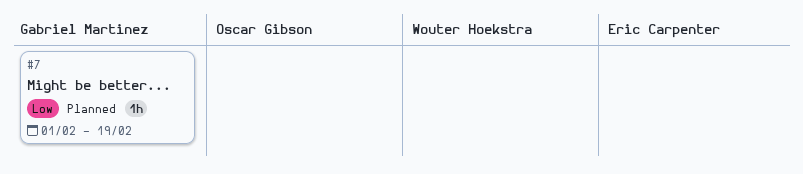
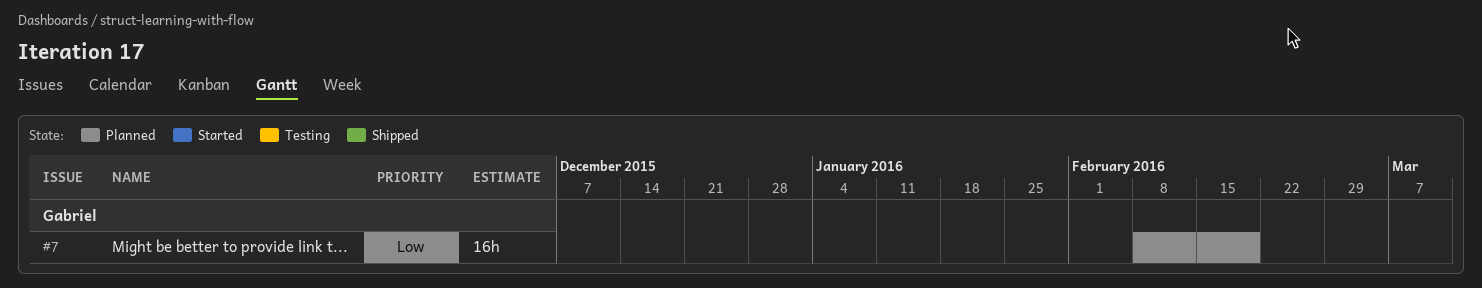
#7, estimate: 1h -> 16h
#7, start: Feb 1 -> Feb 8

